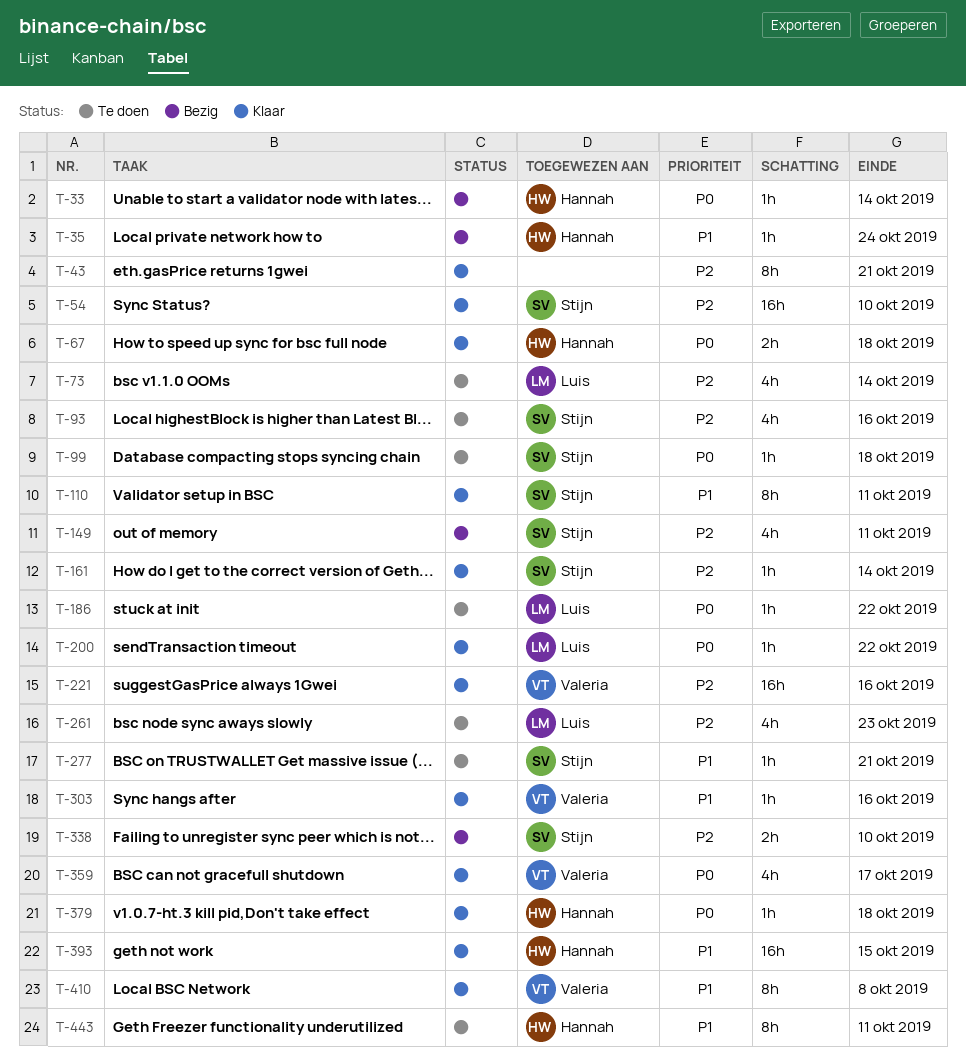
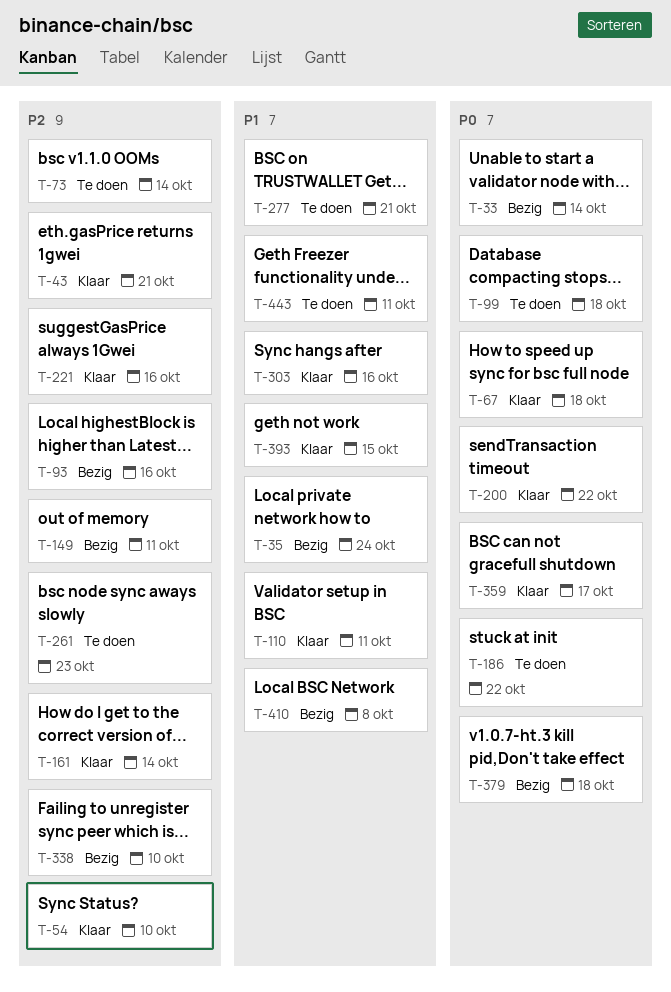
T-93, status: Te doen -> Bezig
T-379, status: Klaar -> Bezig
T-410, status: Klaar -> Bezig

